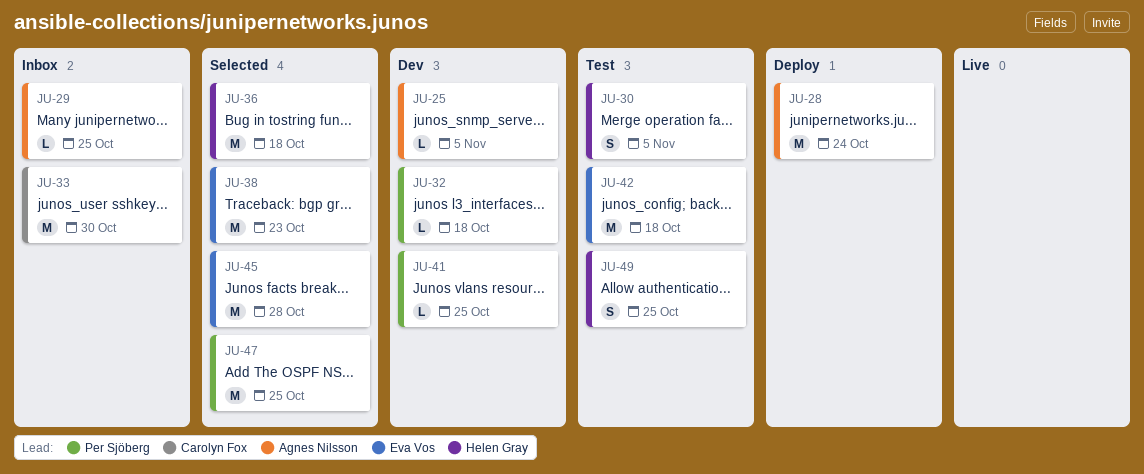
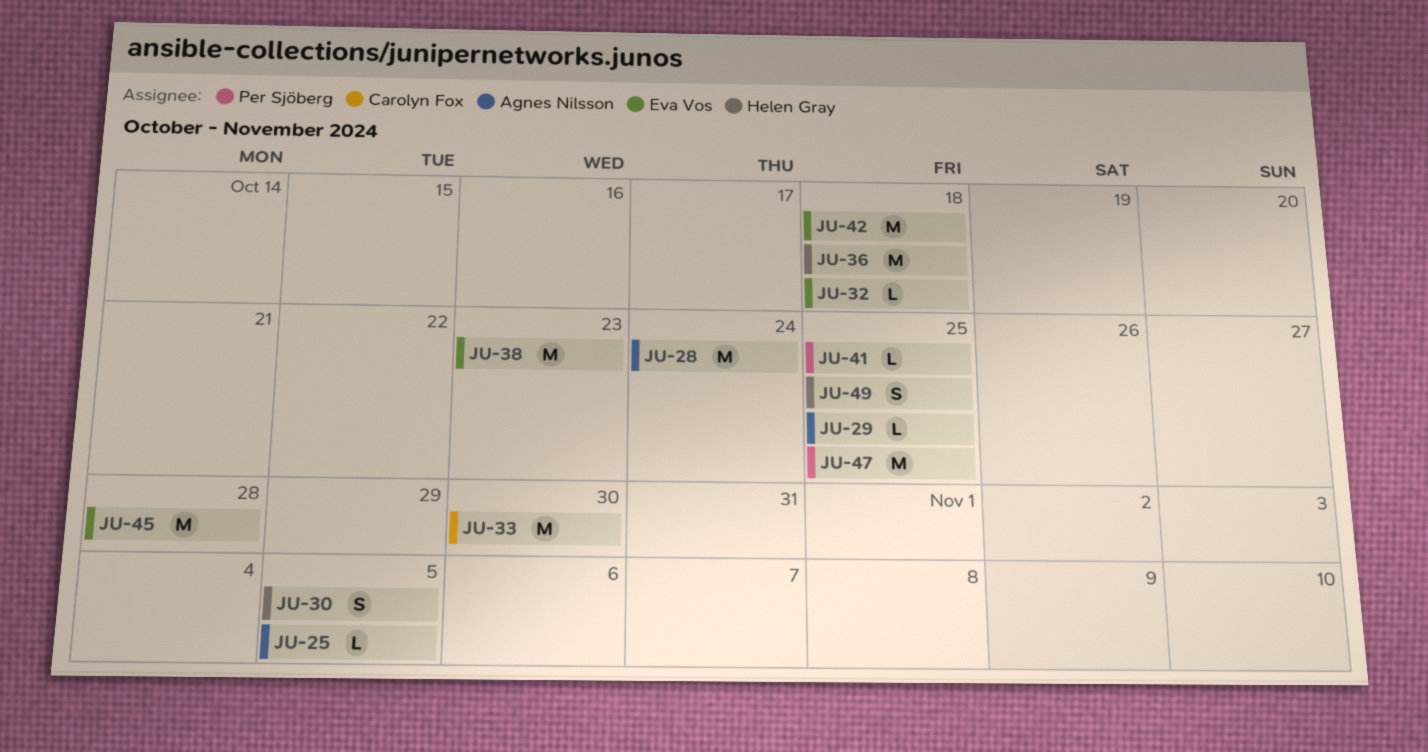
JU-32, owner: Per Sjöberg -> Eva Vos

